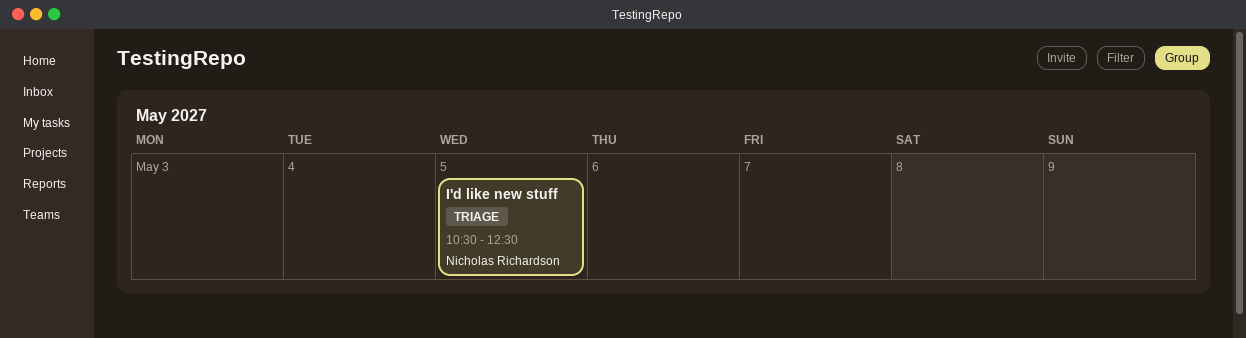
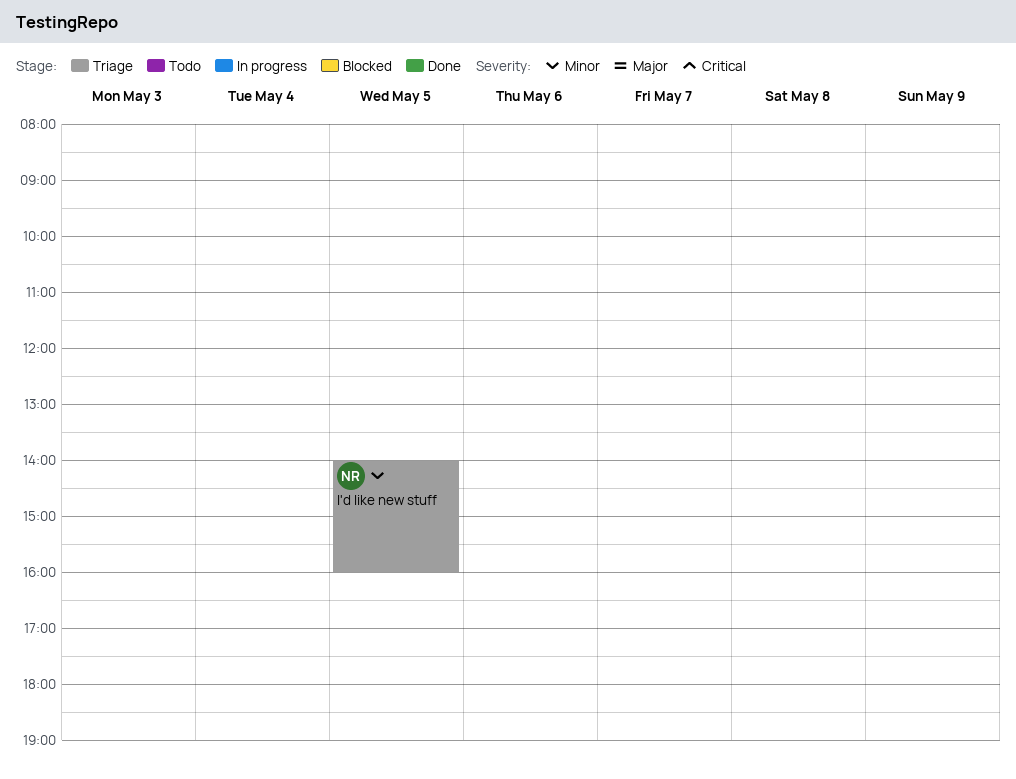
I'd like new stuff, begins: 10:30 -> 14:00
I'd like new stuff, ends: 12:30 -> 16:00

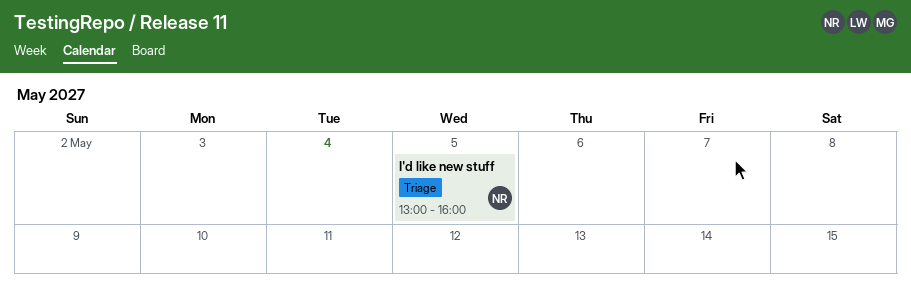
I'd like new stuff, begins: 14:00 -> 13:00

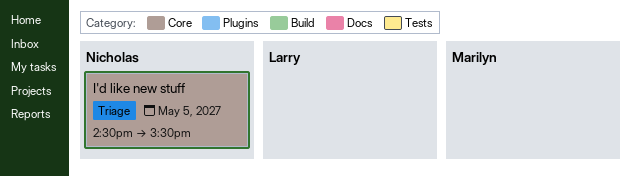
I'd like new stuff, begins: 13:00 -> 14:30
I'd like new stuff, ends: 16:00 -> 15:30

